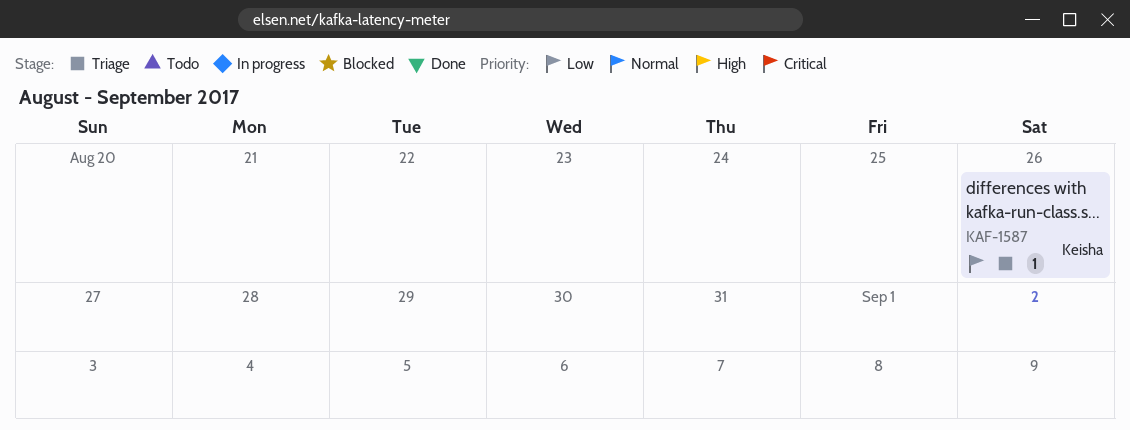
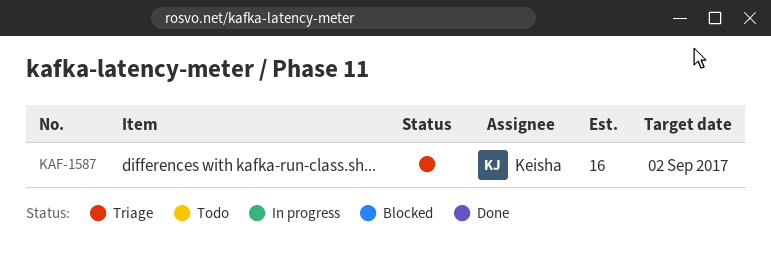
KAF-1587, estimate: 1 -> 16
KAF-1587, due: Aug 26 -> Sep 2

